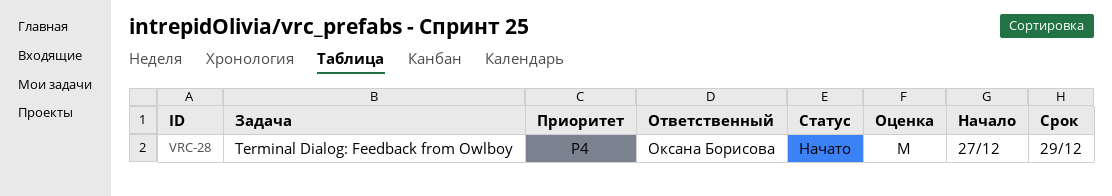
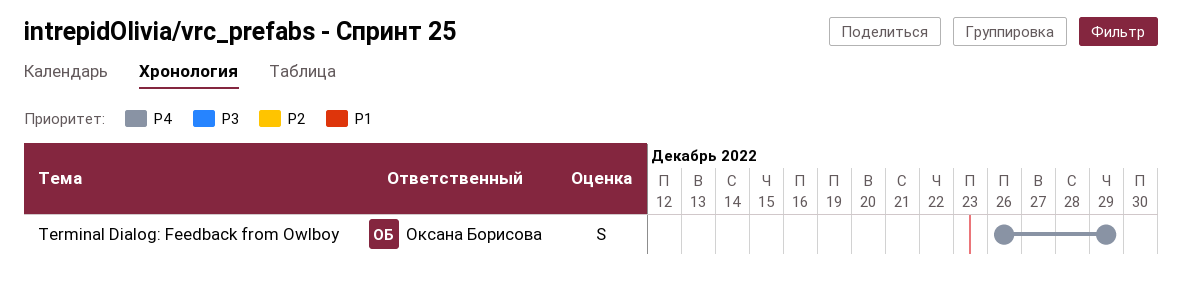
Terminal Dialog: Feedback from Owlboy, estimate: M -> S
Terminal Dialog: Feedback from Owlboy, start: Dec 27 -> Dec 26

